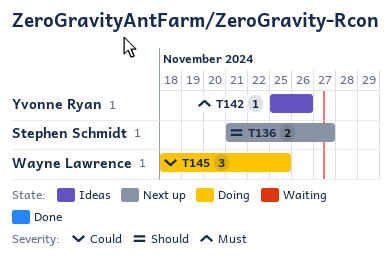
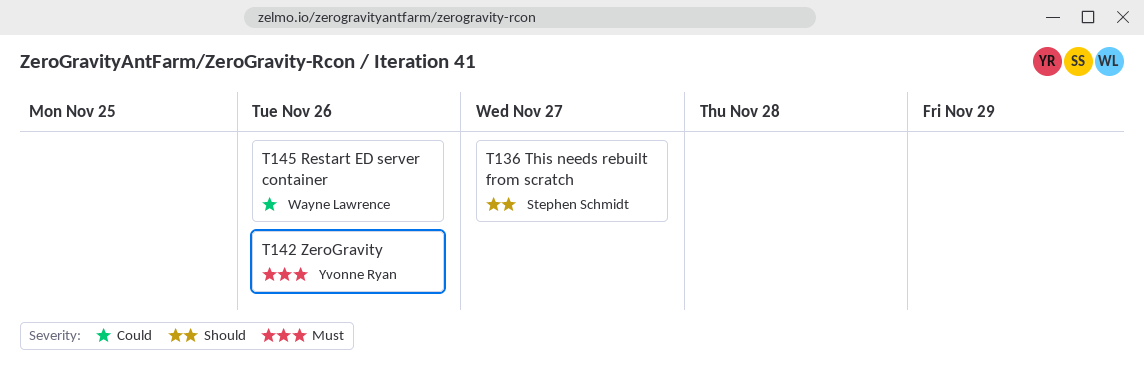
T145, due: Nov 25 -> Nov 26

